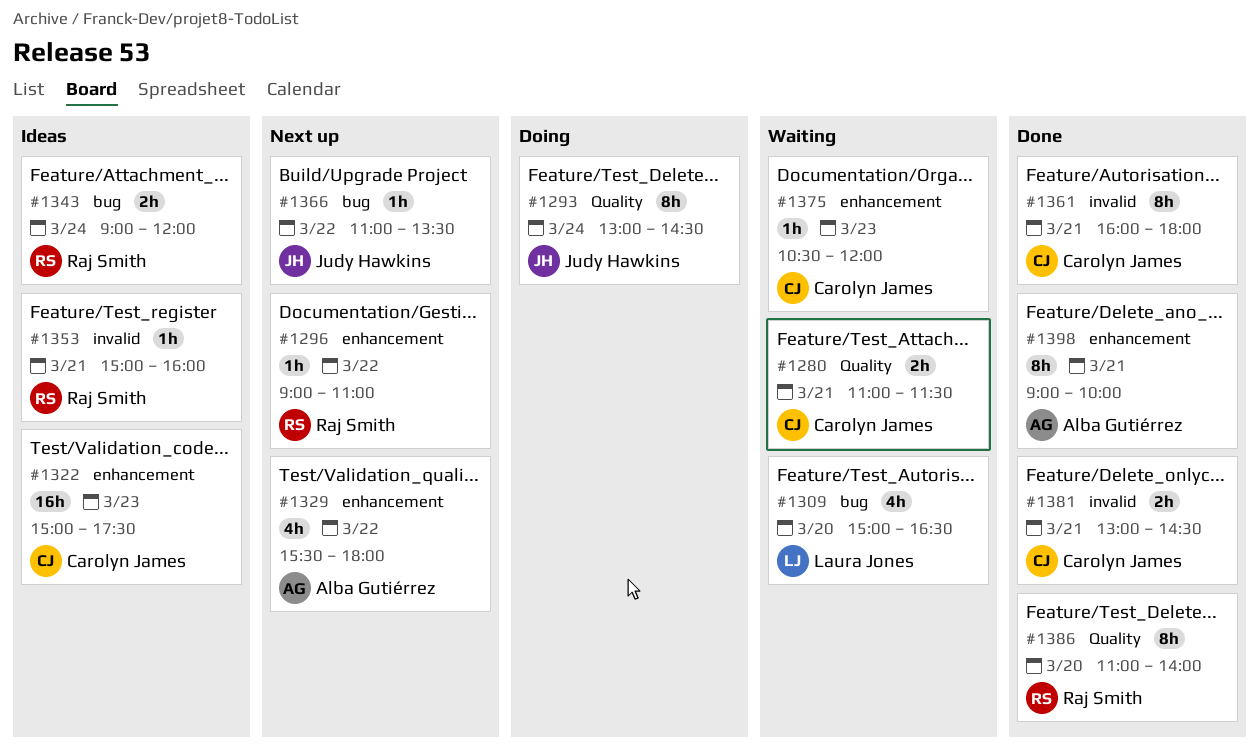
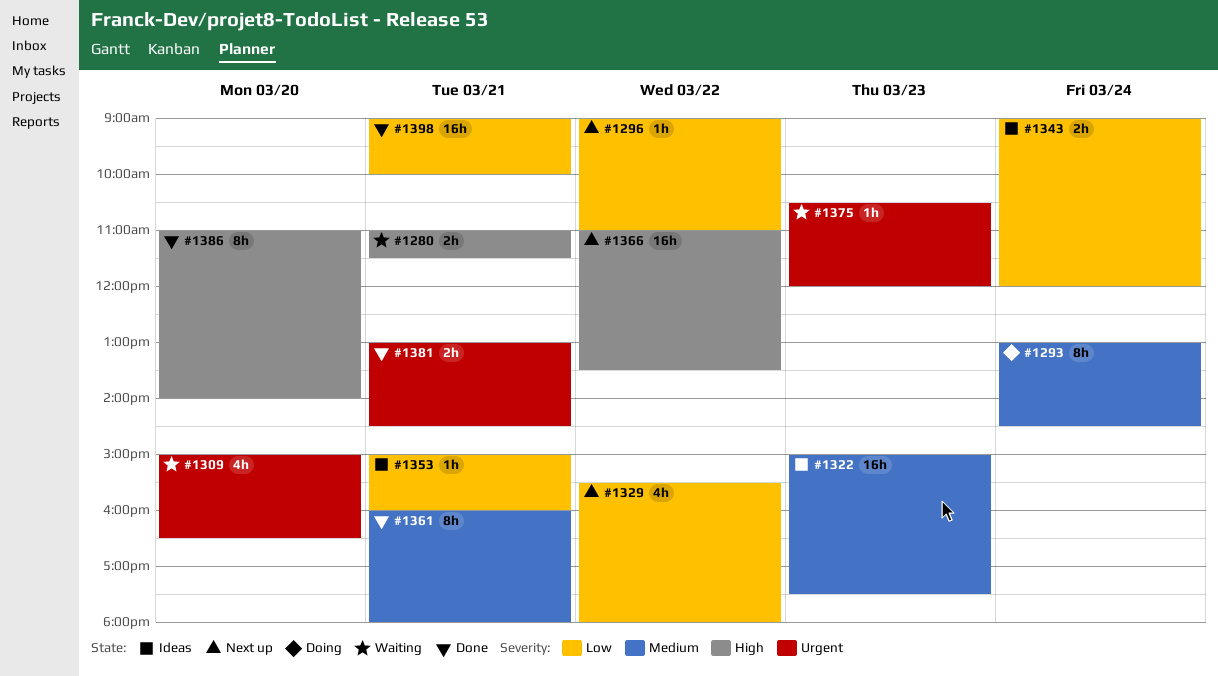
#1366, estimate: 1h -> 16h
#1398, estimate: 8h -> 16h

